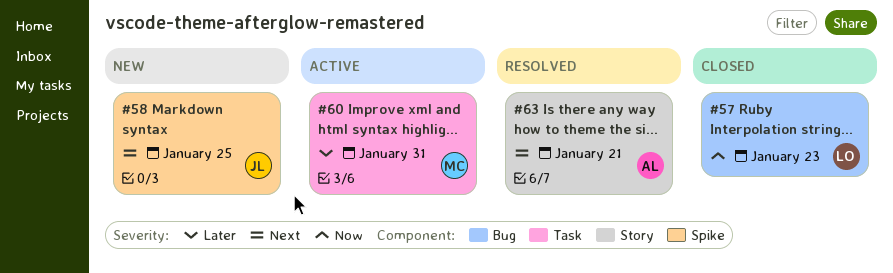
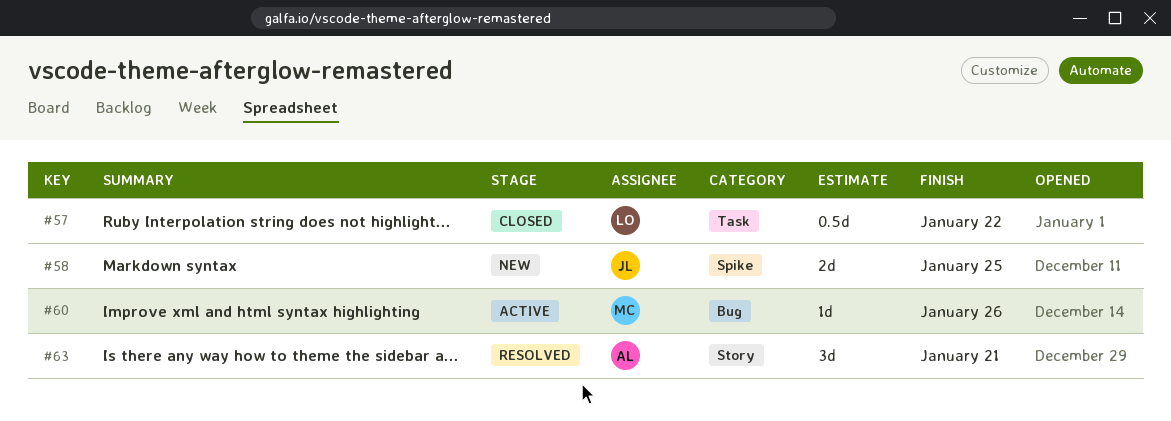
#57, label: Bug -> Task
#57, due: Jan 23 -> Jan 22
#60, label: Task -> Bug
#60, due: Jan 31 -> Jan 26

